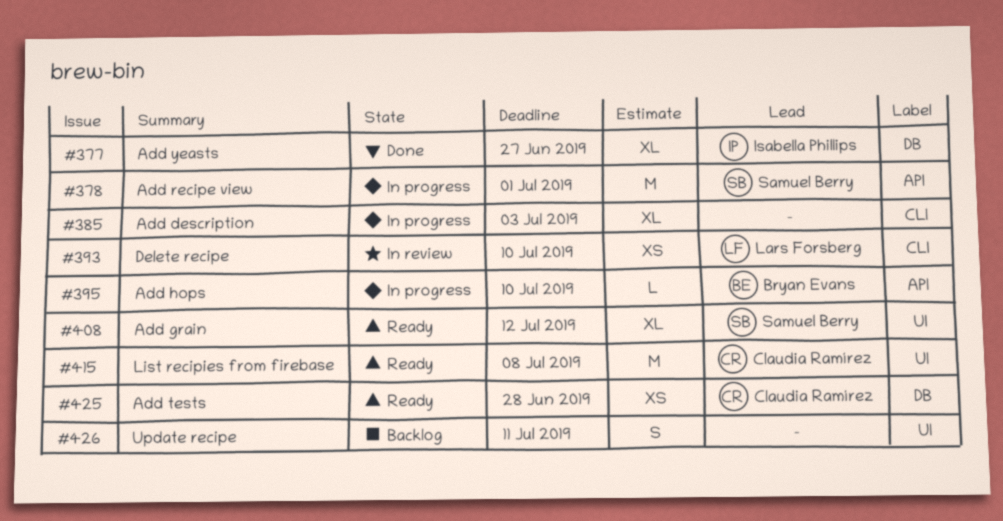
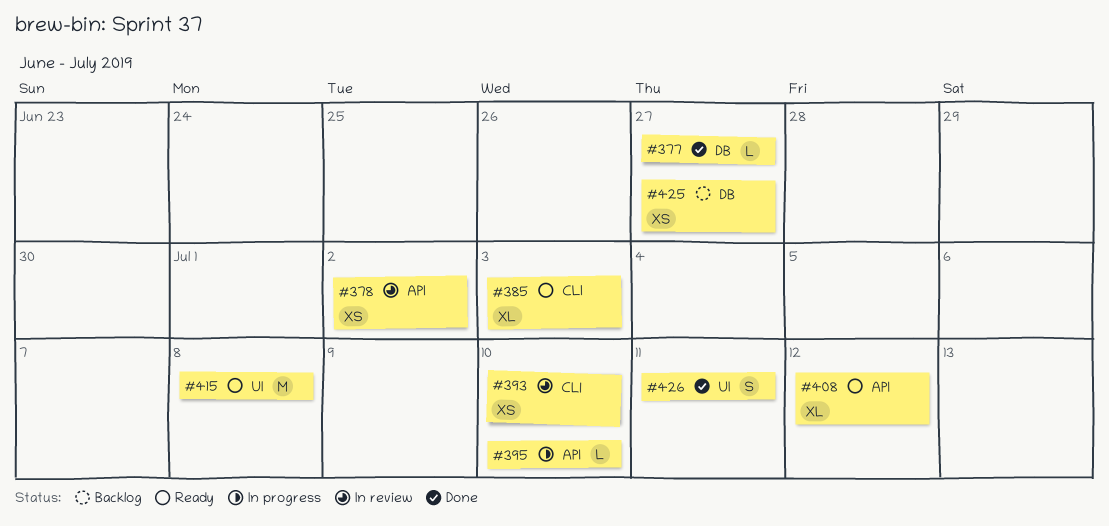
#377, estimate: XL -> L
#378, status: In progress -> In review
#378, estimate: M -> XS
#378, due: Jul 1 -> Jul 2
#385, status: In progress -> Ready
#408, label: UI -> API
#425, status: Ready -> Backlog
#425, due: Jun 28 -> Jun 27
#426, status: Backlog -> Done

